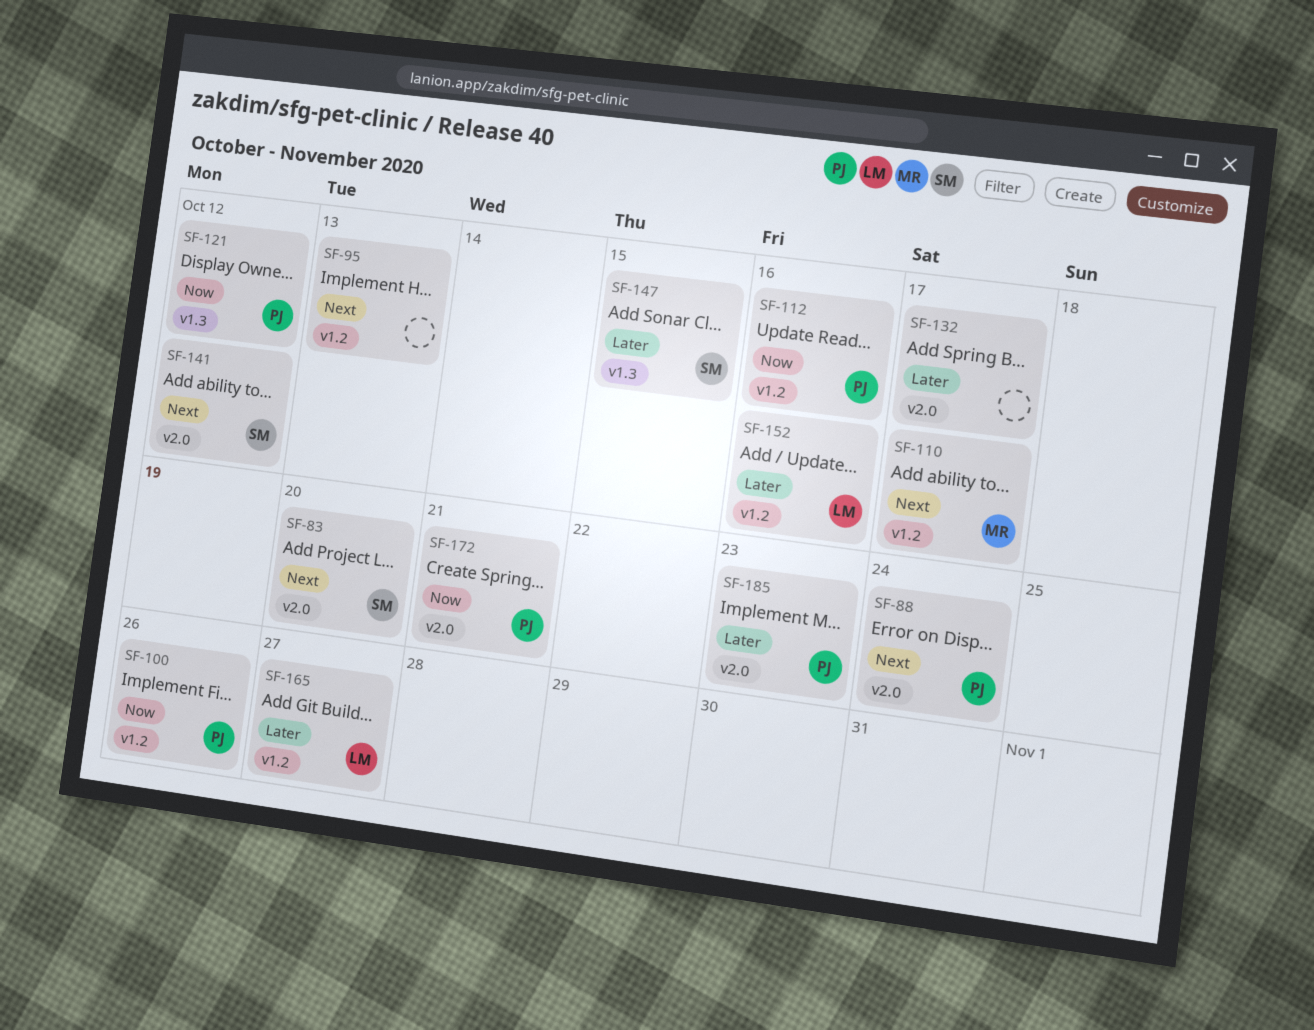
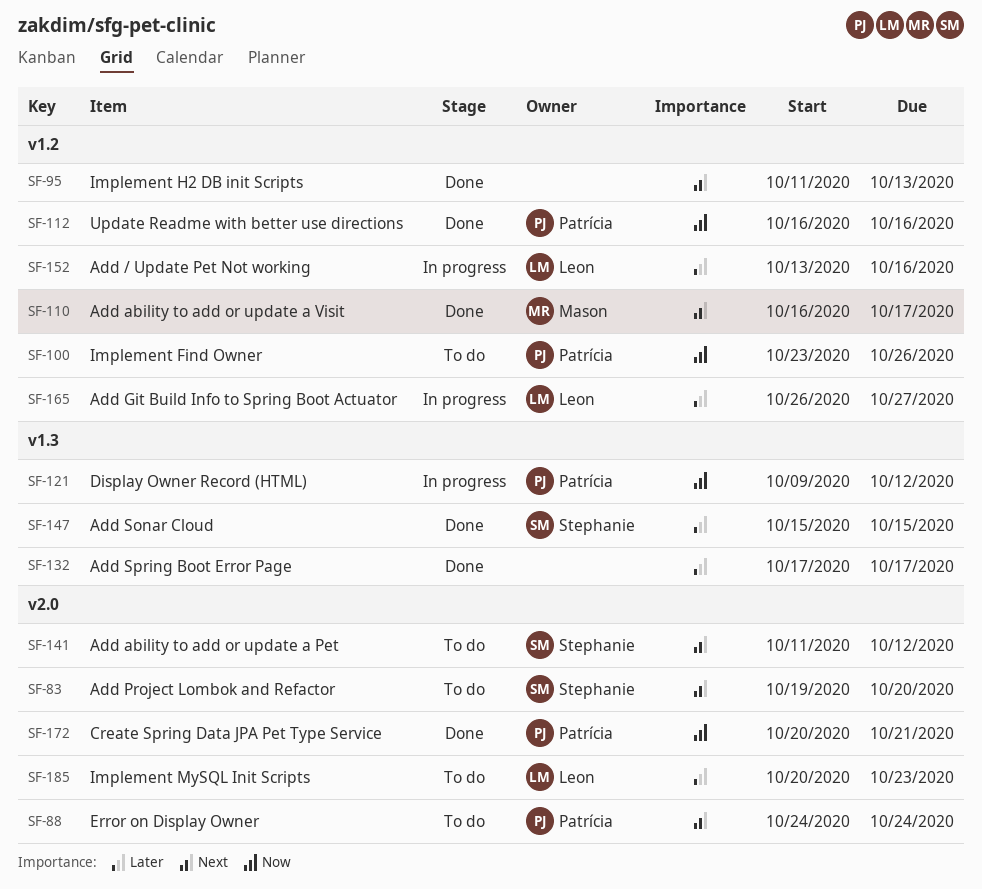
SF-132, label: v2.0 -> v1.3
SF-185, owner: Patrícia -> Leon

